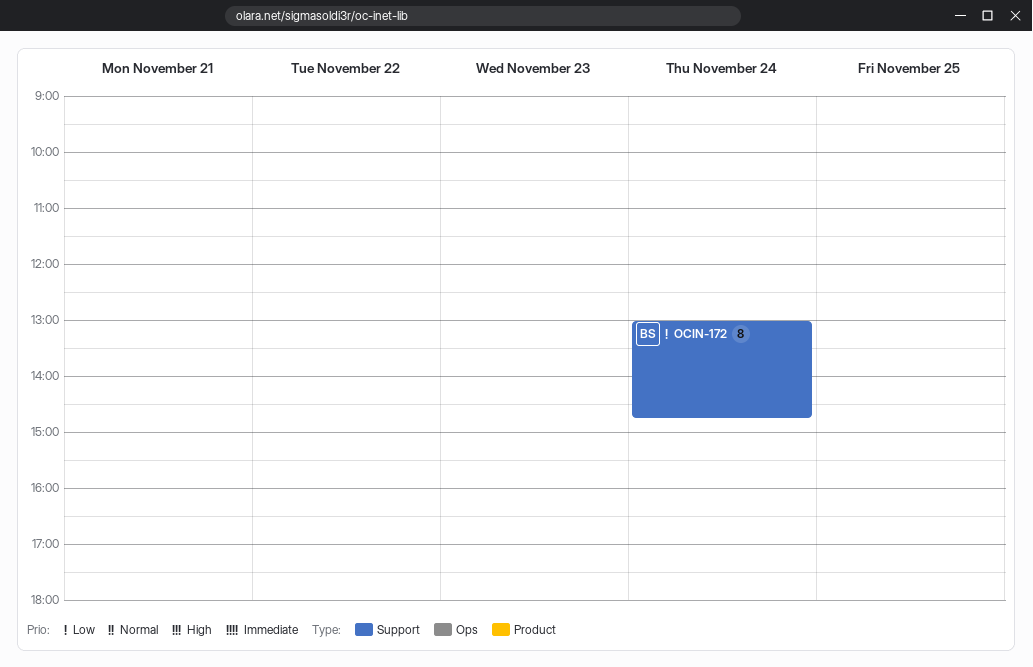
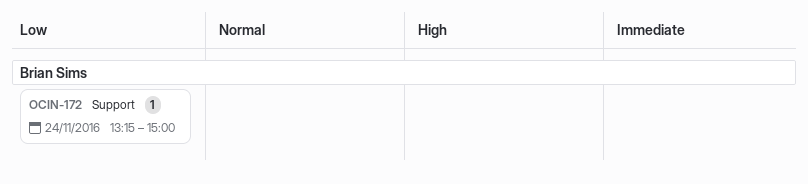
OCIN-172, estimate: 8 -> 1
OCIN-172, begins: 13:00 -> 13:15
OCIN-172, ends: 14:45 -> 15:00

